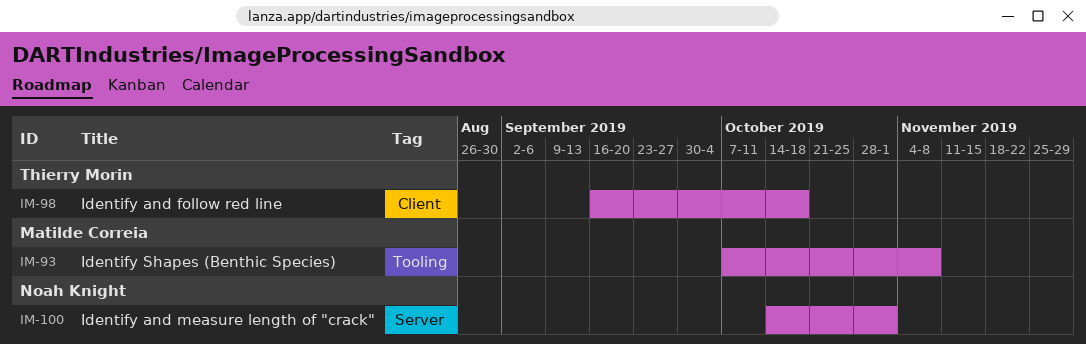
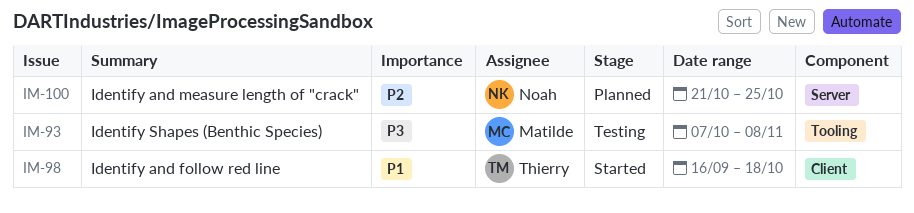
IM-100, start: Oct 14 -> Oct 21
IM-100, due: Nov 1 -> Oct 25

